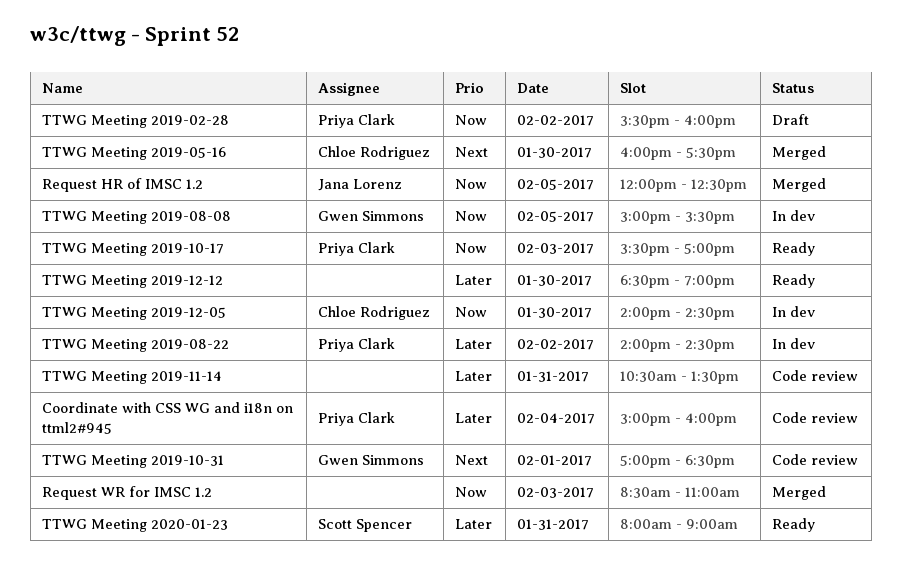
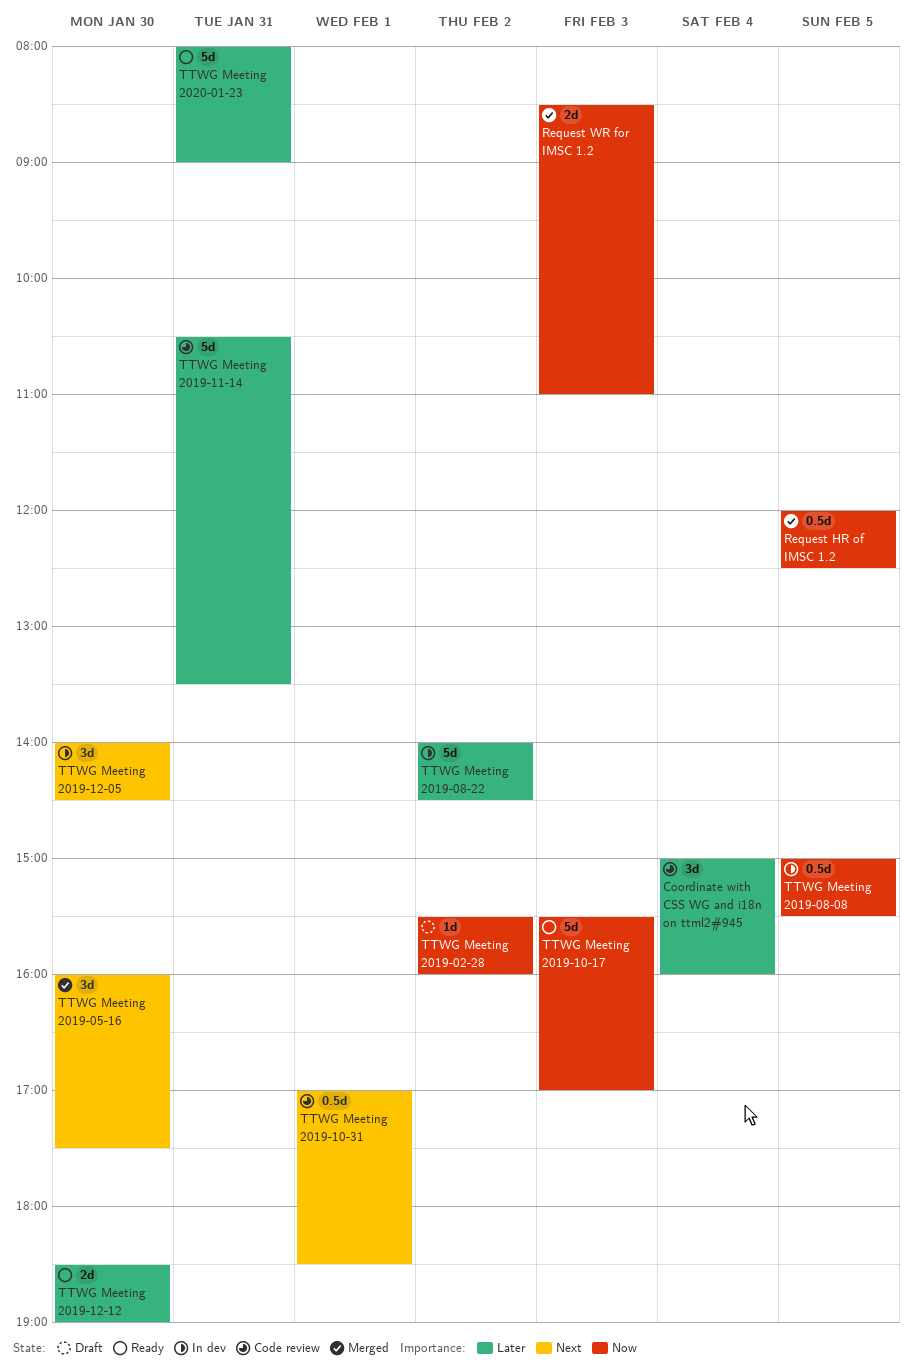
TTWG Meeting 2019-12-05, priority: Now -> Next

